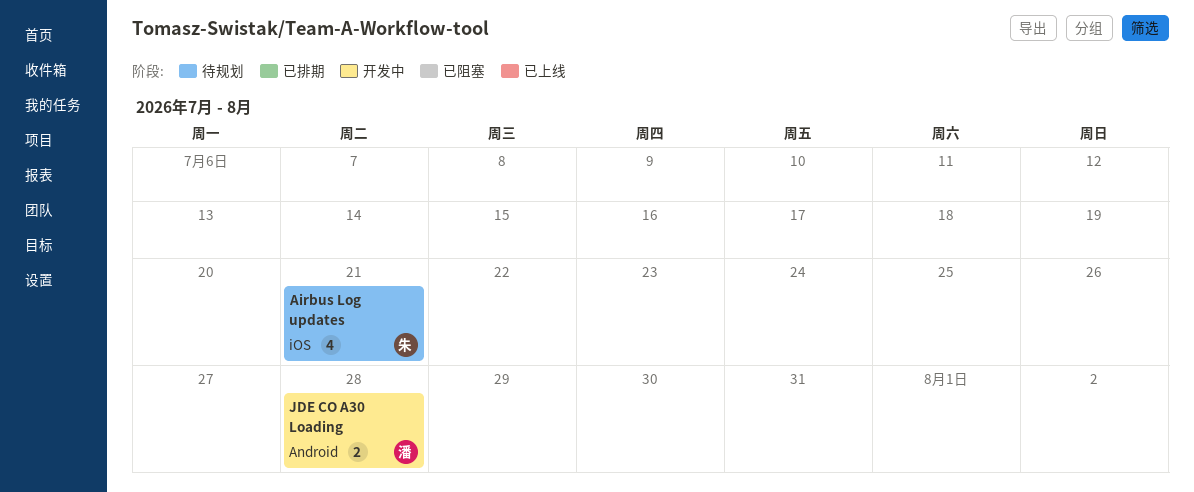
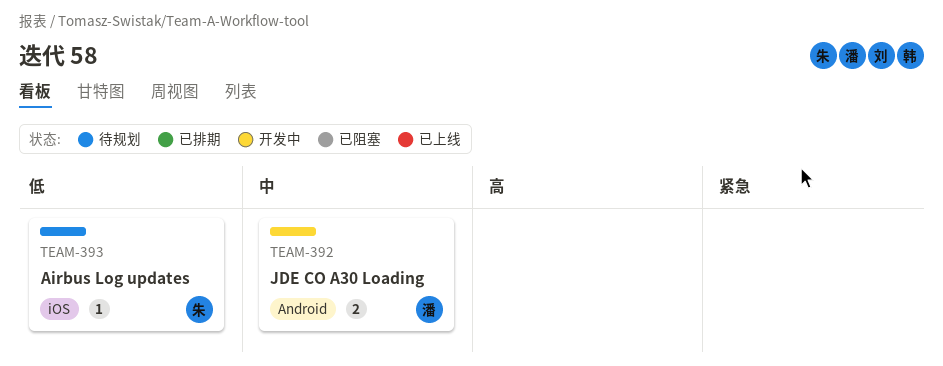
Airbus Log updates, estimate: 4 -> 1

